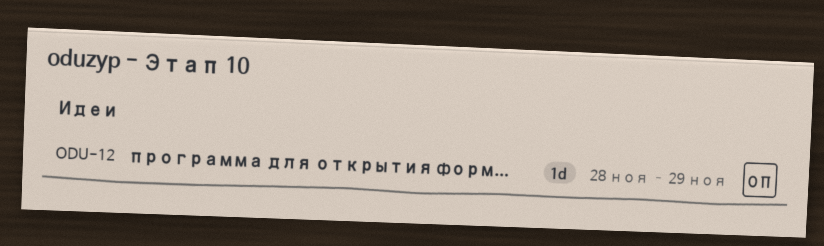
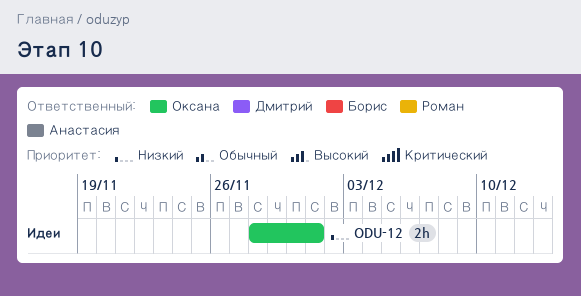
ODU-12, estimate: 1d -> 2h
ODU-12, due: Nov 29 -> Dec 1

